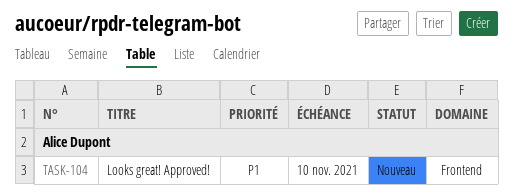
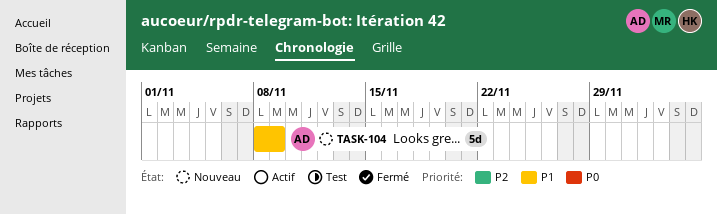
TASK-104, due: Nov 10 -> Nov 9

